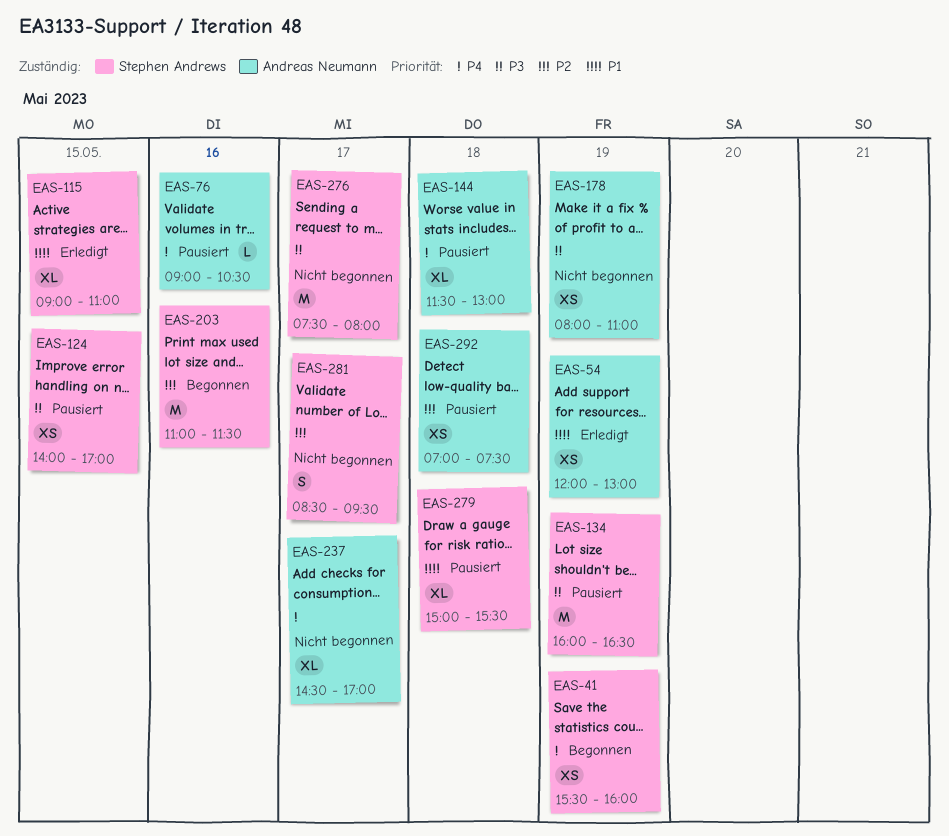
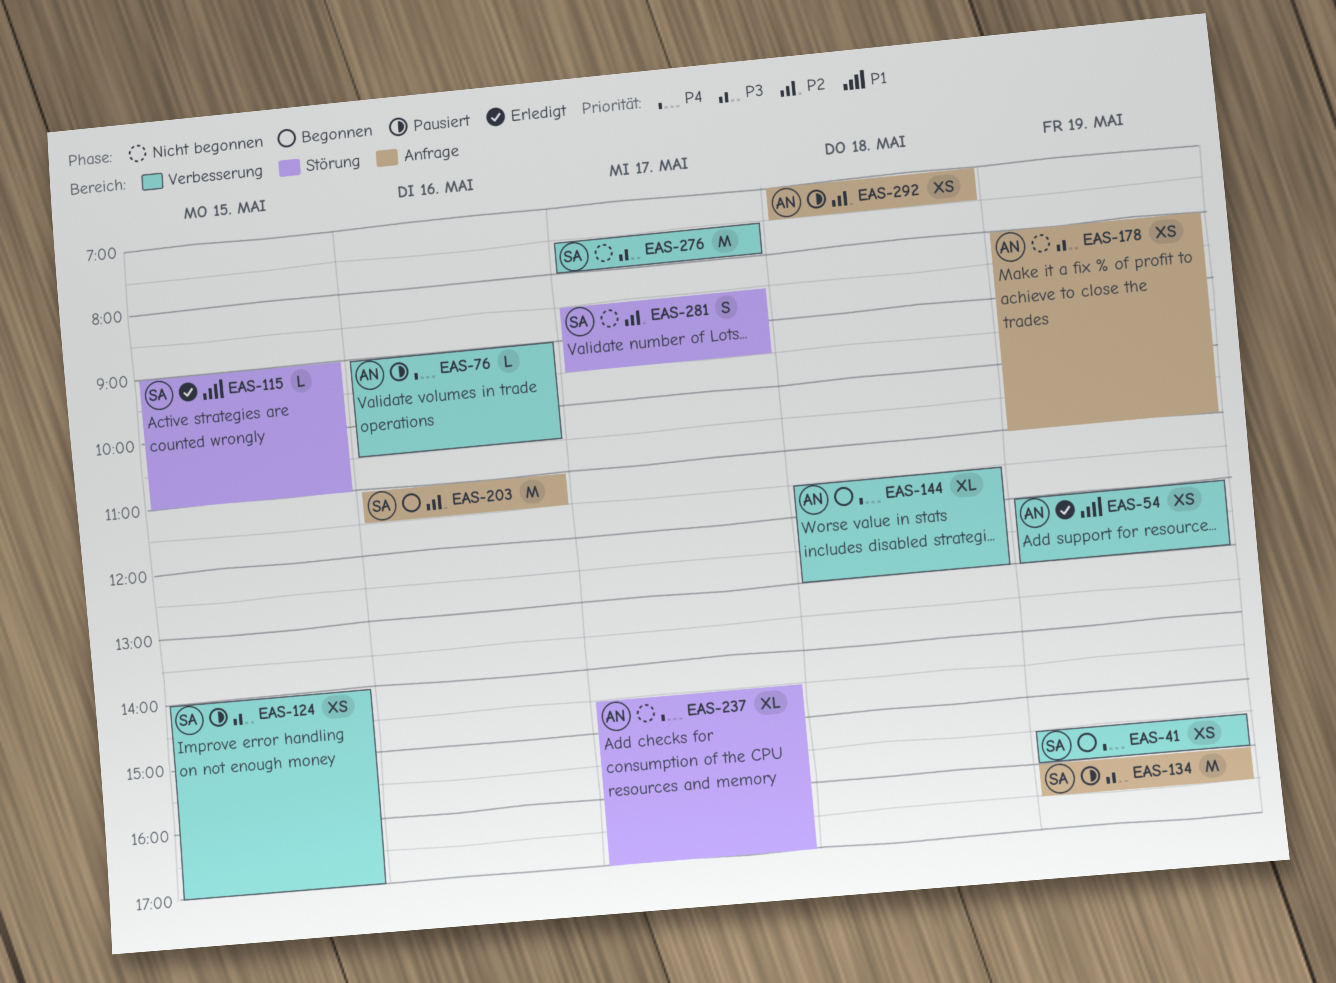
EAS-115, estimate: XL -> L
EAS-144, status: Pausiert -> Begonnen
EAS-279: present -> none

